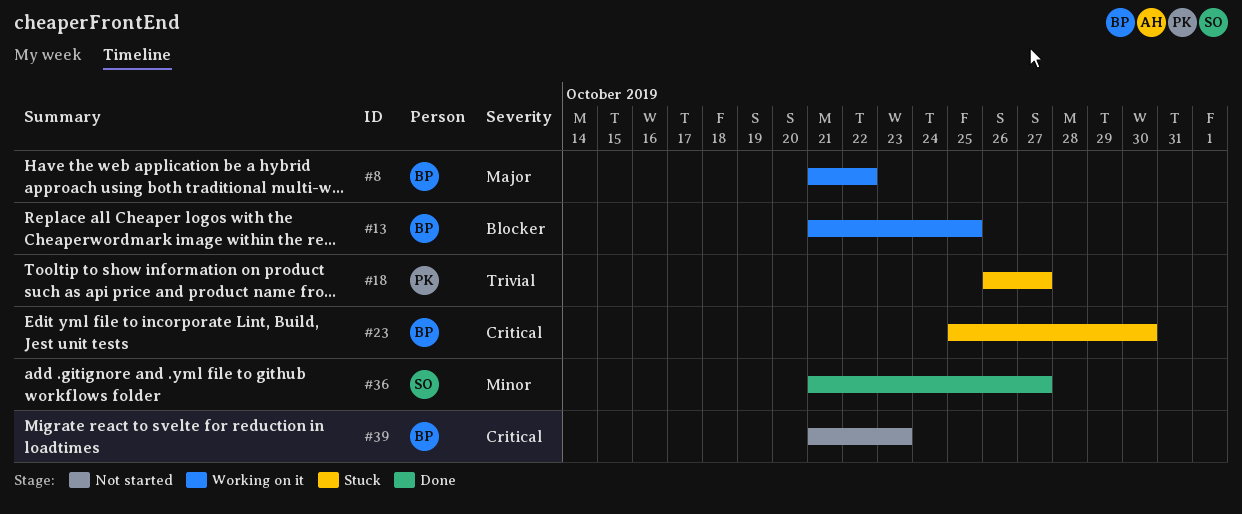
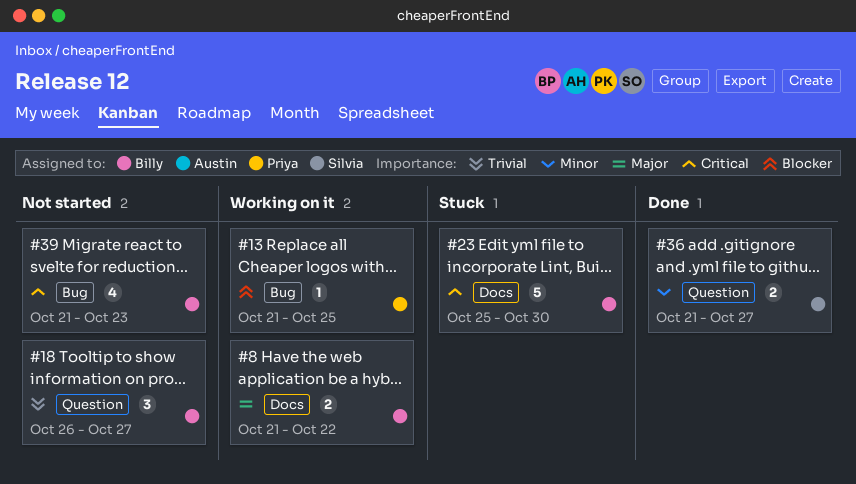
#13, owner: Billy -> Priya
#18, status: Stuck -> Not started
#18, owner: Priya -> Billy

